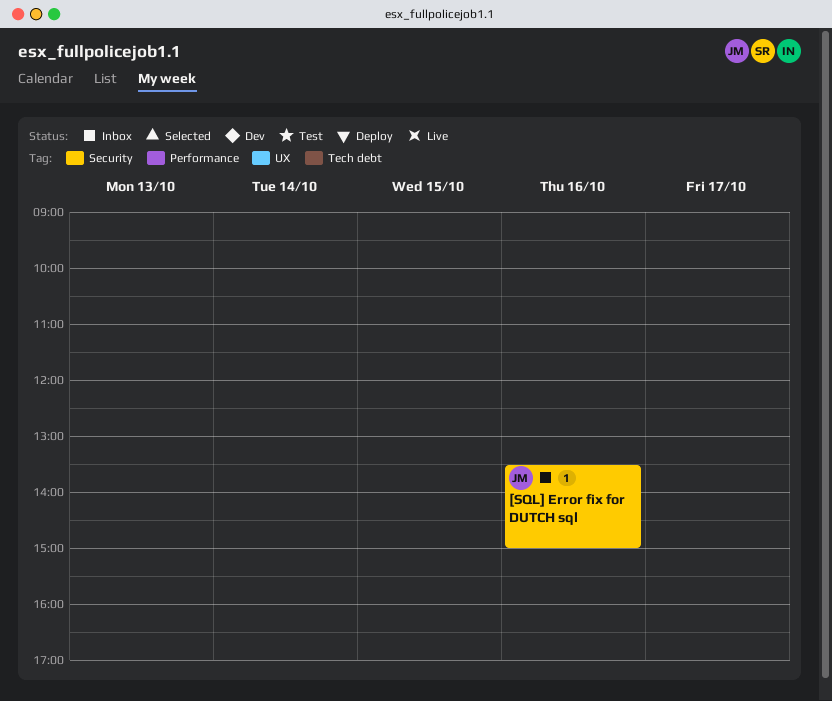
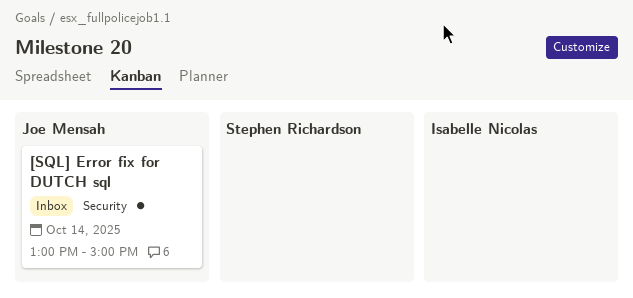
[SQL] Error fix for DUTCH sql, day: Oct 16 -> Oct 14
[SQL] Error fix for DUTCH sql, begins: 13:30 -> 13:00

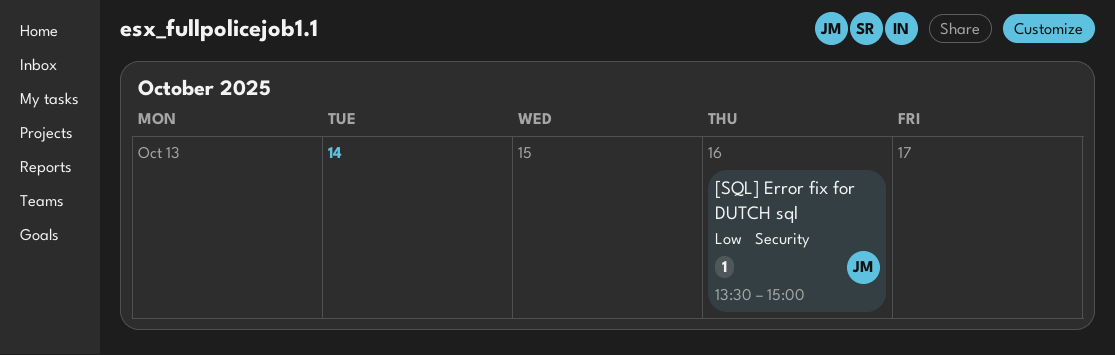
[SQL] Error fix for DUTCH sql, day: Oct 14 -> Oct 16
[SQL] Error fix for DUTCH sql, begins: 13:00 -> 13:30

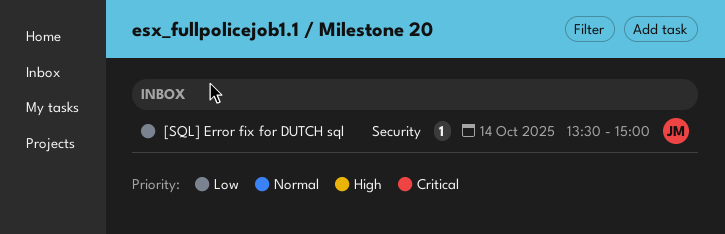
[SQL] Error fix for DUTCH sql, day: Oct 16 -> Oct 14

